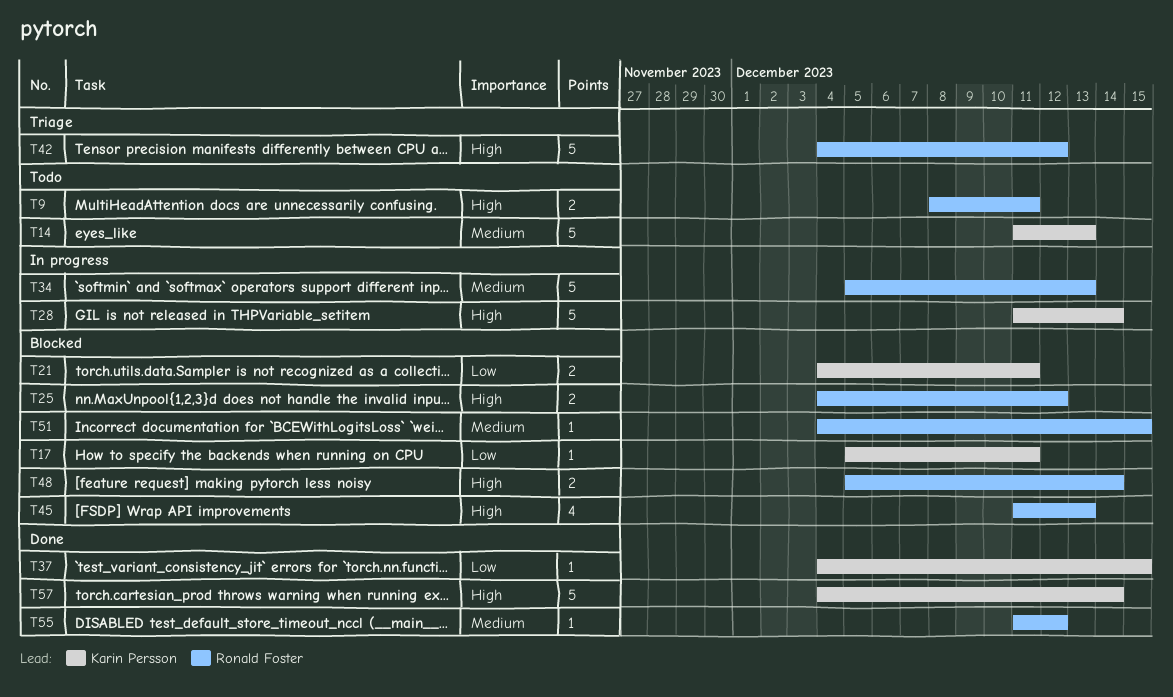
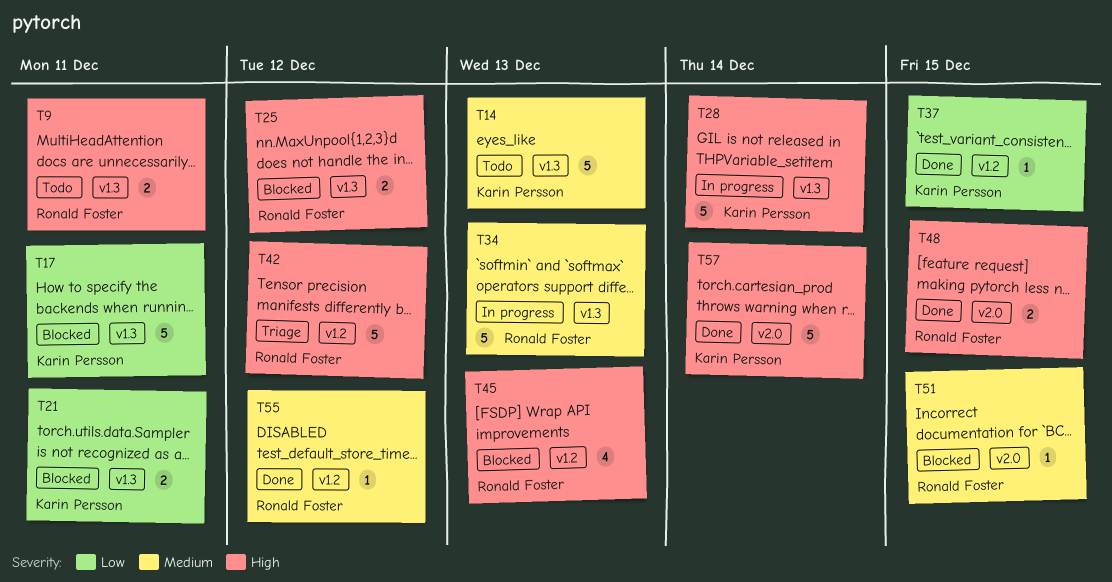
T17, estimate: 1 -> 5
T48, status: Blocked -> Done
T48, due: Dec 14 -> Dec 15

